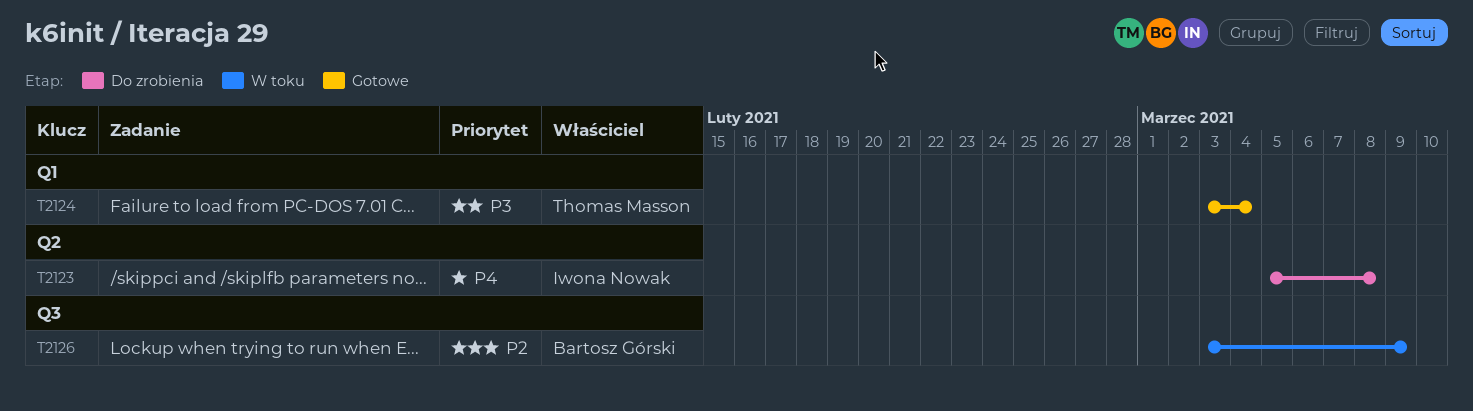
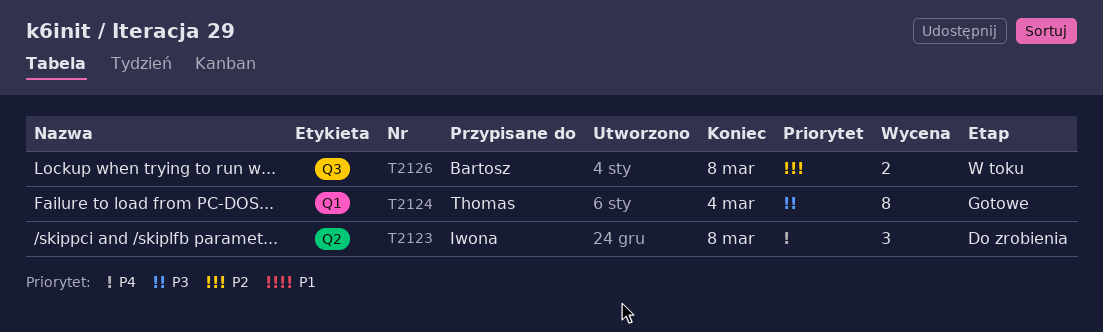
T2126, due: Mar 9 -> Mar 8

